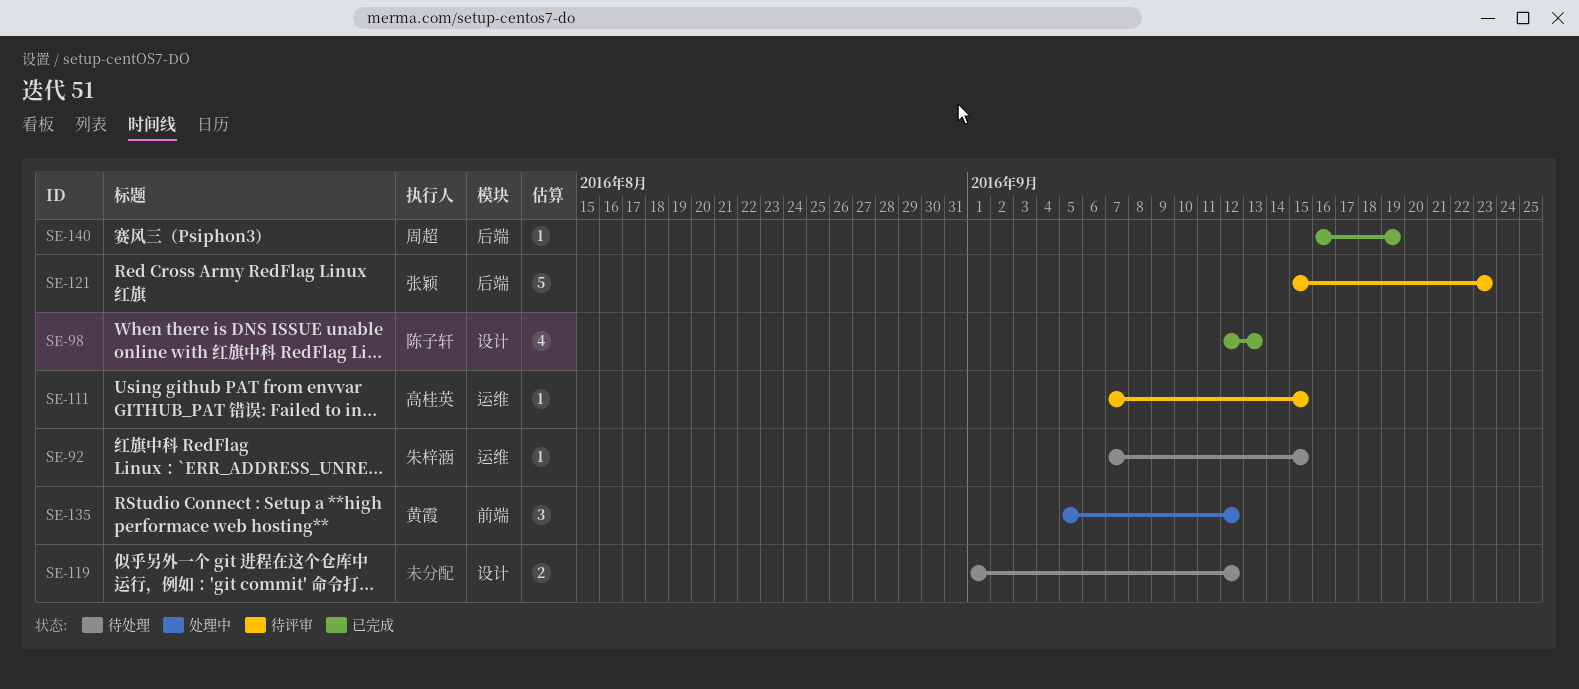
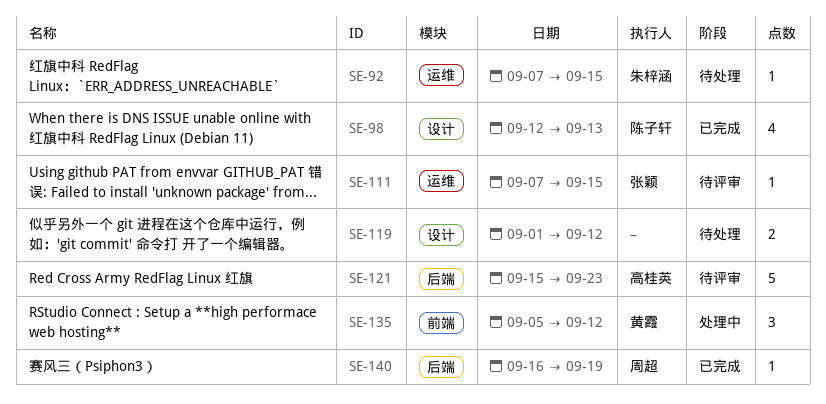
SE-111, owner: 高桂英 -> 张颖
SE-121, owner: 张颖 -> 高桂英

